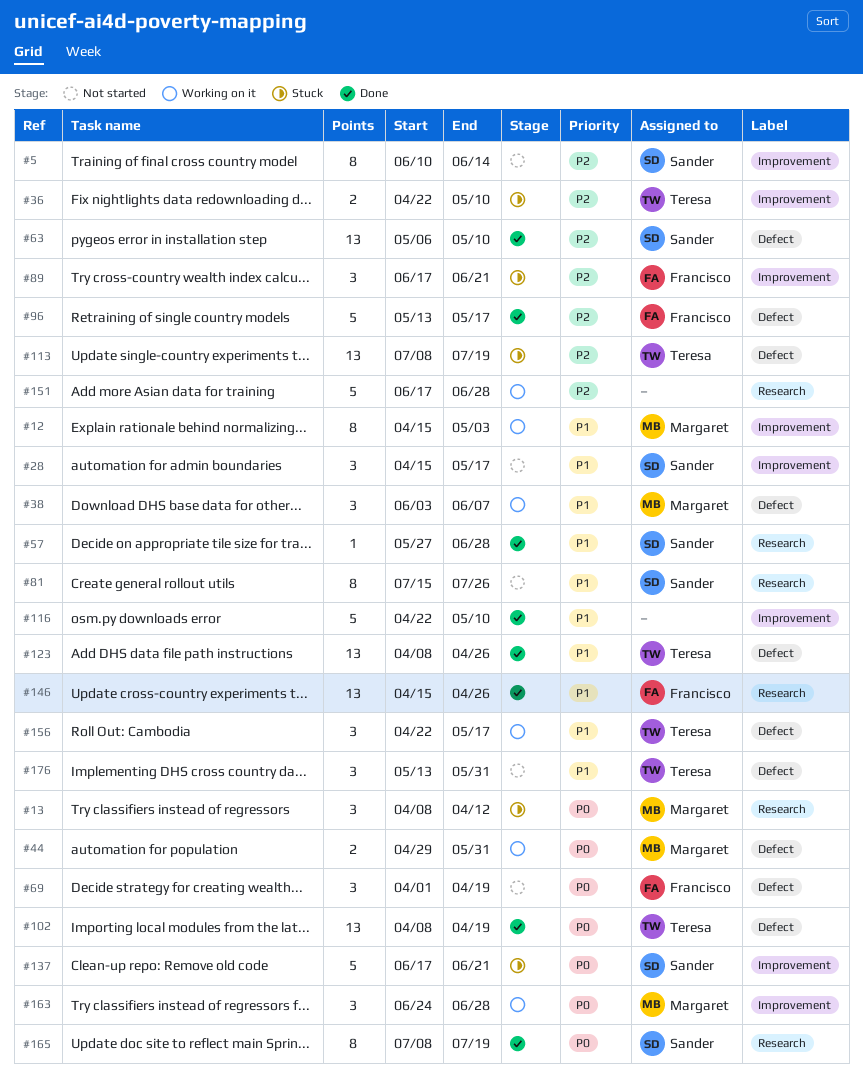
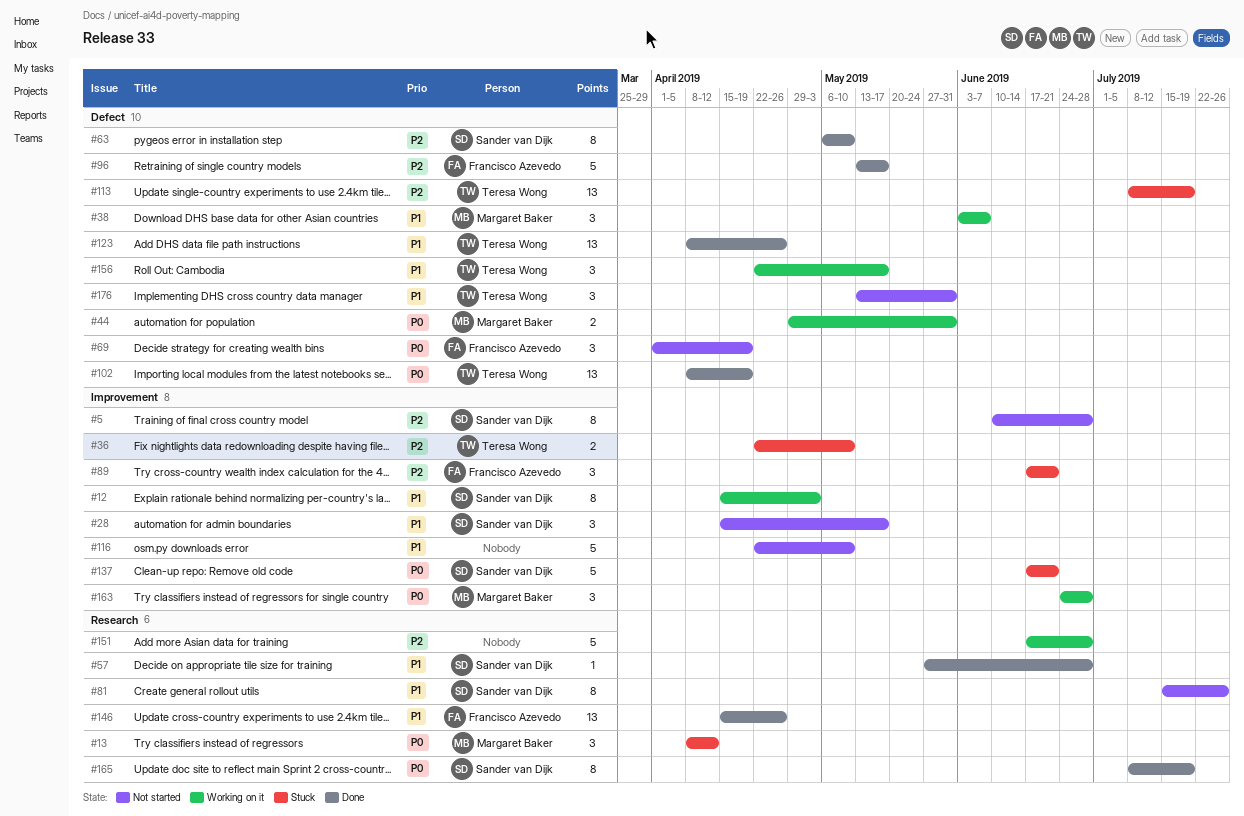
#5, due: Jun 14 -> Jun 28
#12, owner: Margaret Baker -> Sander van Dijk
#63, estimate: 13 -> 8
#116, status: Done -> Not started

